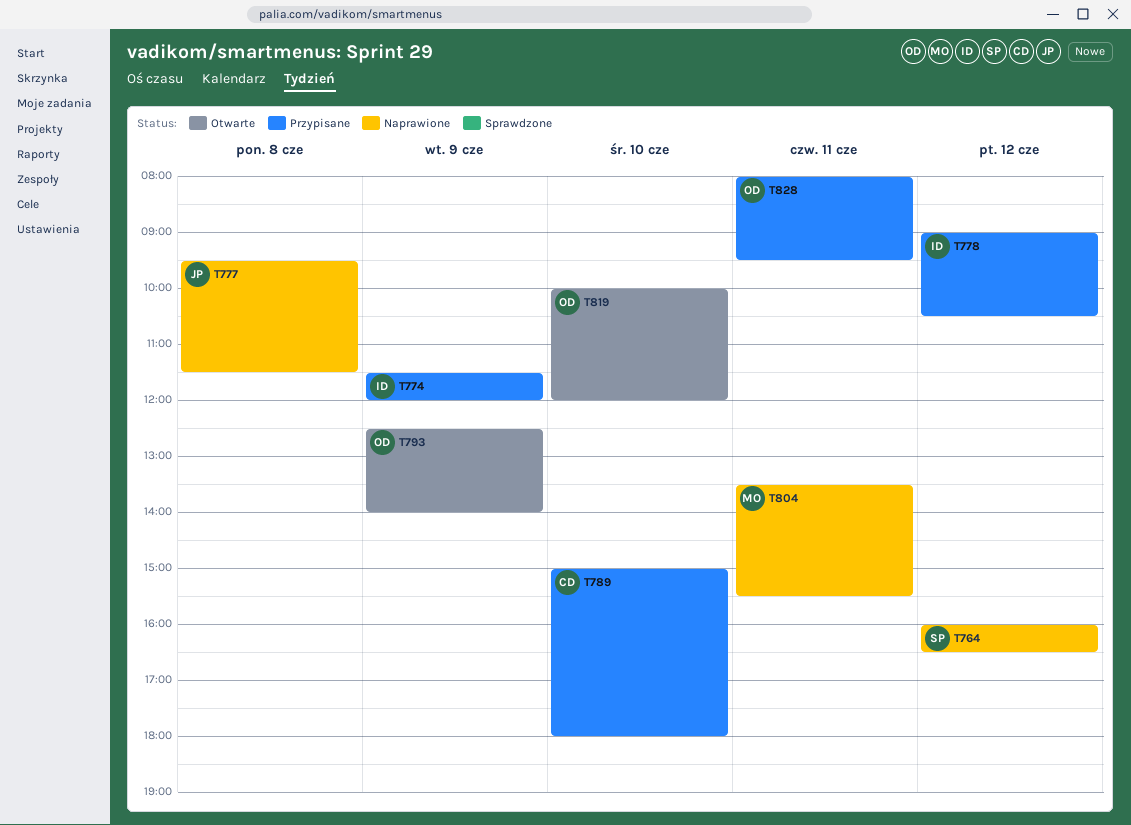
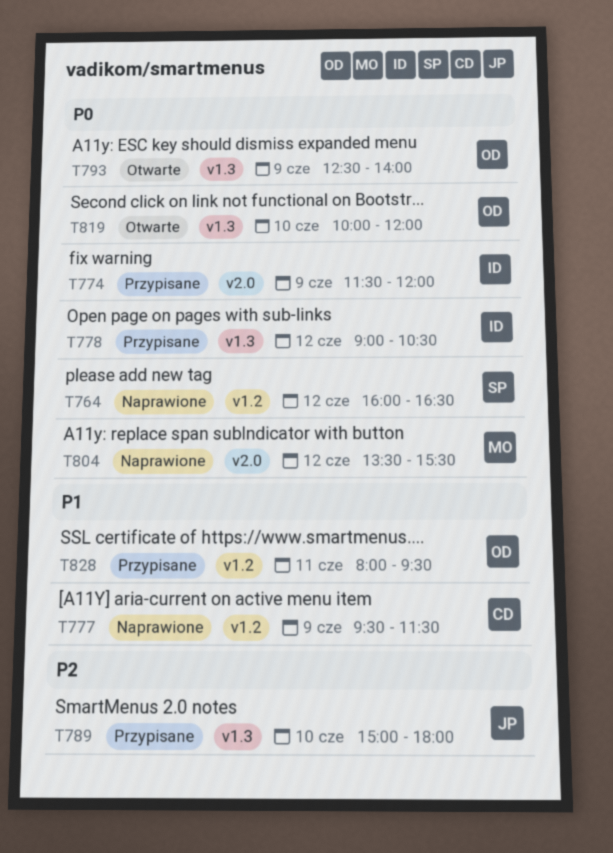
T777, owner: JP -> CD
T777, day: Jun 8 -> Jun 9
T789, owner: CD -> JP
T804, day: Jun 11 -> Jun 12

